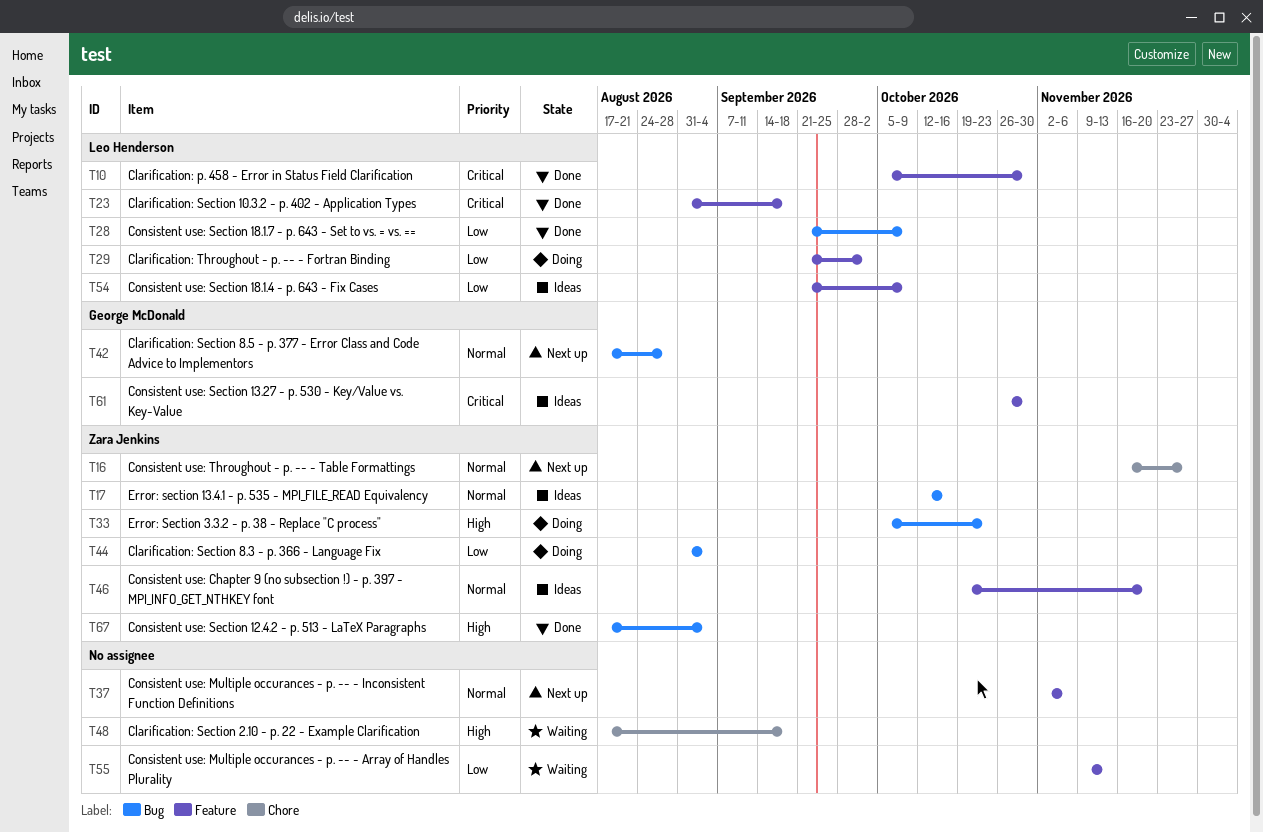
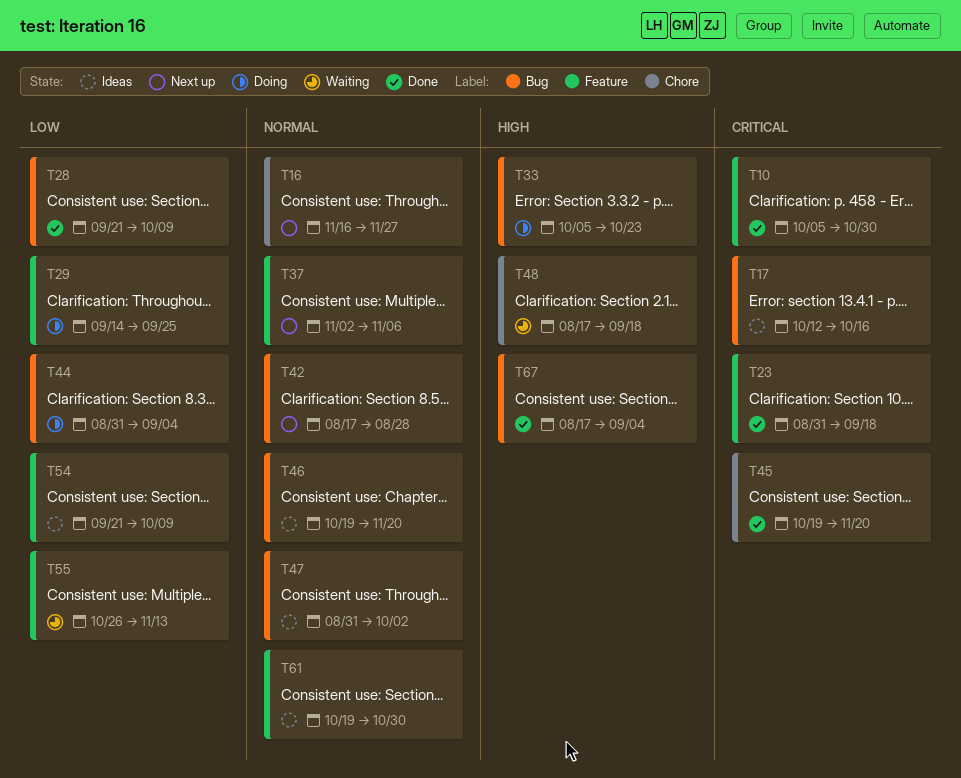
T17, priority: Normal -> Critical
T29, start: Sep 21 -> Sep 14
T29, due: Oct 2 -> Sep 25
T45: none -> present
T46, label: Feature -> Bug
T47: none -> present
T55, start: Nov 9 -> Oct 26
T61, priority: Critical -> Normal
T61, start: Oct 26 -> Oct 19

